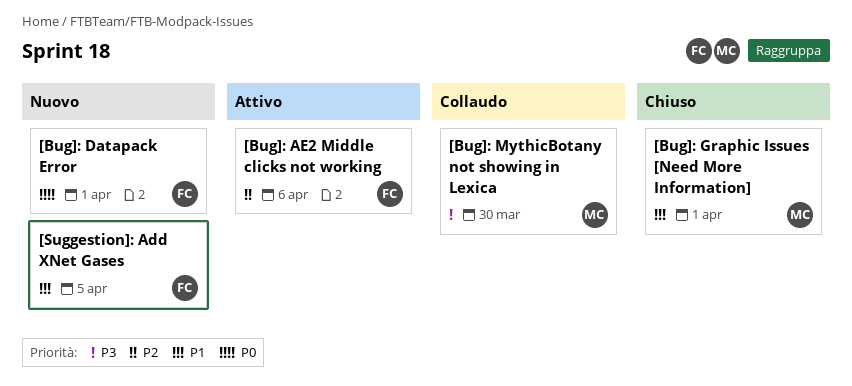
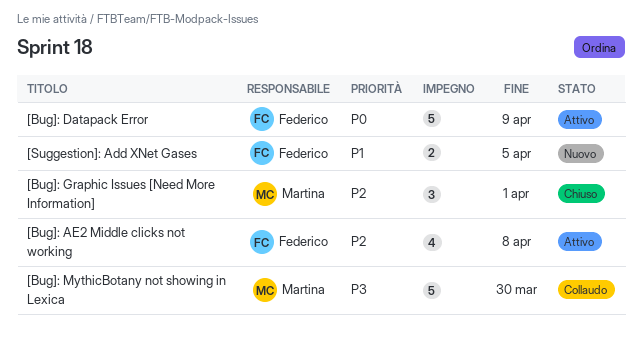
[Bug]: AE2 Middle clicks not working, due: Apr 6 -> Apr 8
[Bug]: Datapack Error, status: Nuovo -> Attivo
[Bug]: Datapack Error, due: Apr 1 -> Apr 9
[Bug]: Graphic Issues [Need More Information], priority: P1 -> P2

